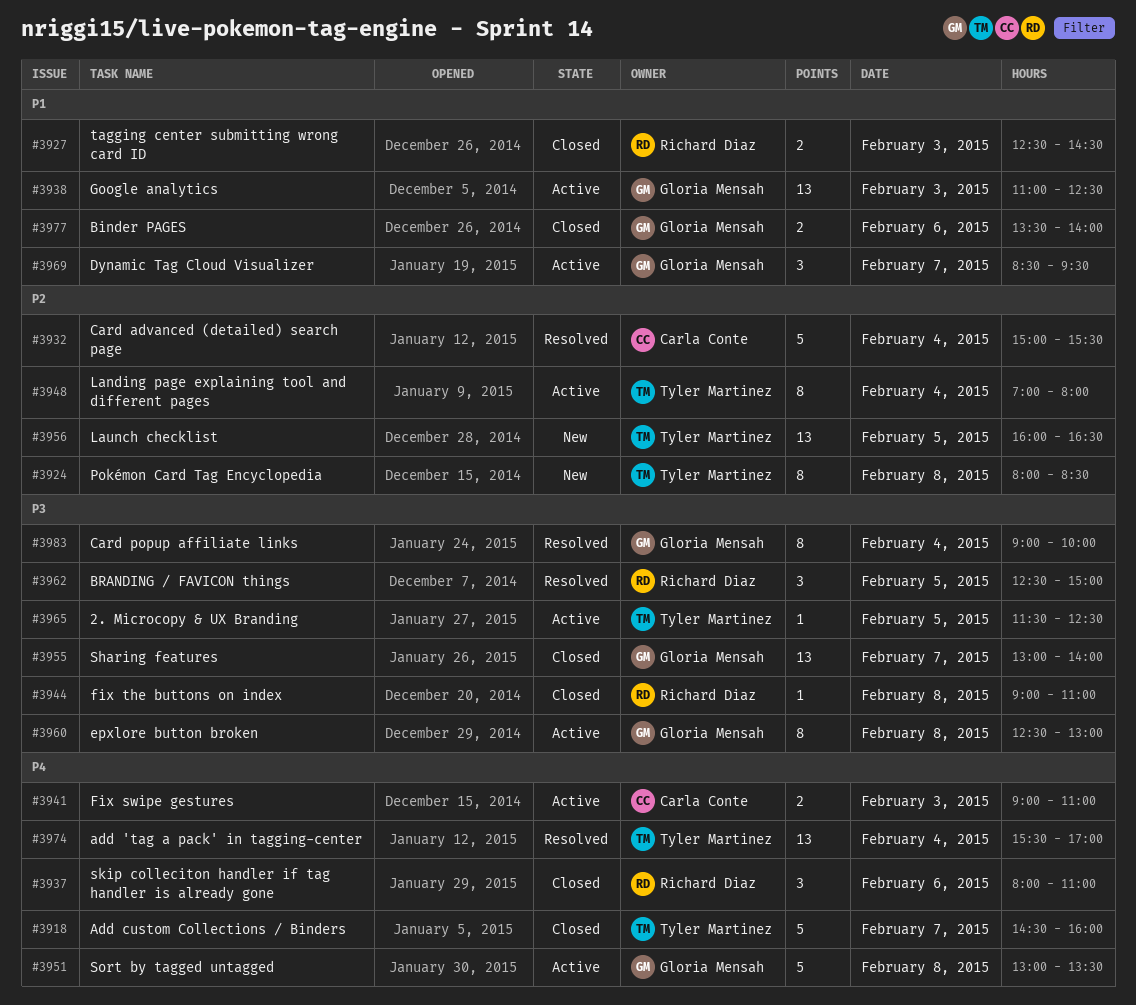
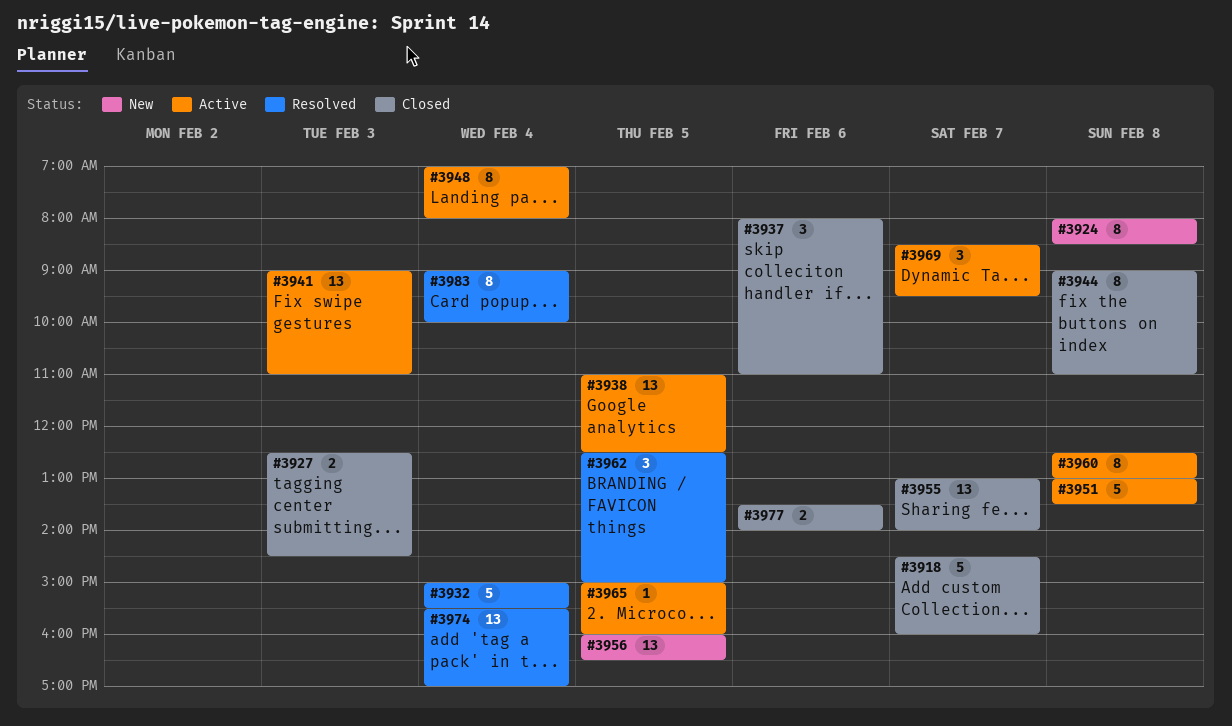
#3938, day: Feb 3 -> Feb 5
#3941, estimate: 2 -> 13
#3944, estimate: 1 -> 8
#3965, begins: 11:30 -> 15:00
#3965, ends: 12:30 -> 16:00

